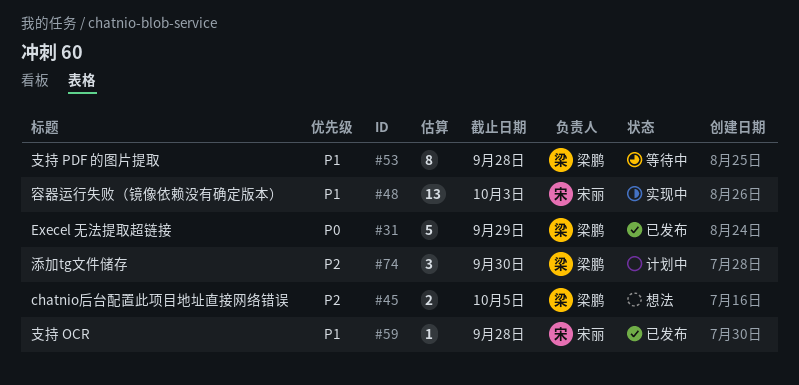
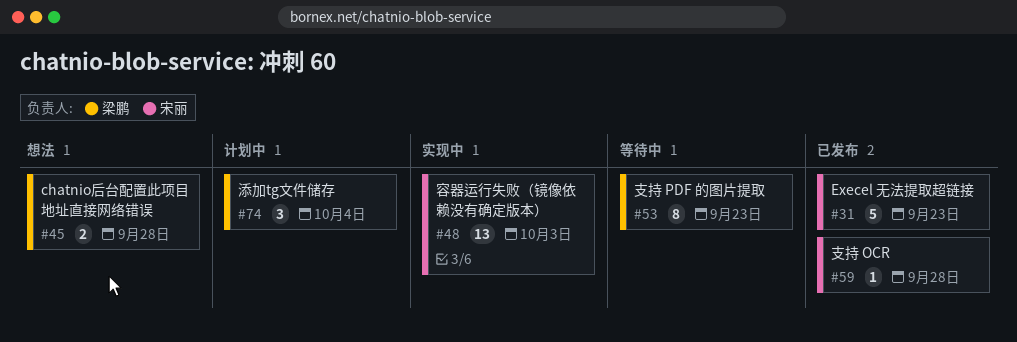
#31, owner: 梁鹏 -> 宋丽
#31, due: Sep 29 -> Sep 23
#45, due: Oct 5 -> Sep 28
#53, due: Sep 28 -> Sep 23
#74, due: Sep 30 -> Oct 4

